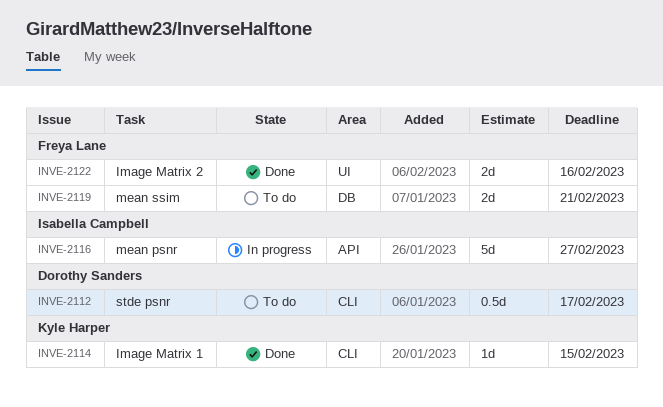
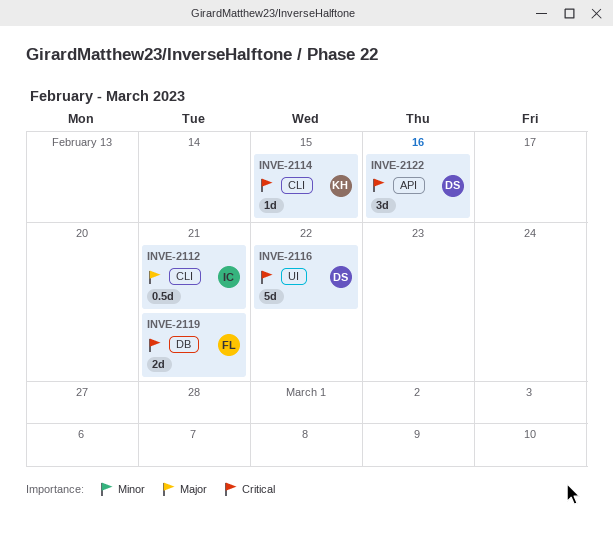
INVE-2112, owner: Dorothy Sanders -> Isabella Campbell
INVE-2112, due: Feb 17 -> Feb 21
INVE-2116, owner: Isabella Campbell -> Dorothy Sanders
INVE-2116, label: API -> UI
INVE-2116, due: Feb 27 -> Feb 22
INVE-2122, owner: Freya Lane -> Dorothy Sanders
INVE-2122, label: UI -> API
INVE-2122, estimate: 2d -> 3d

